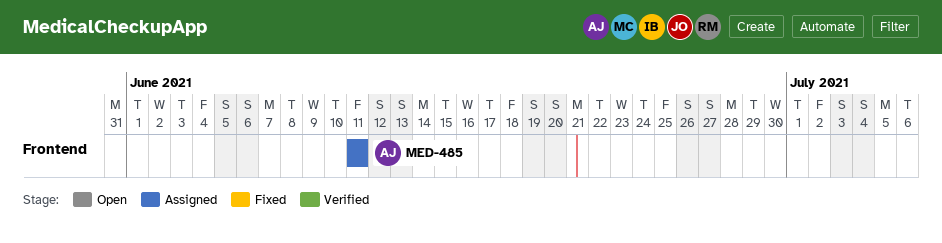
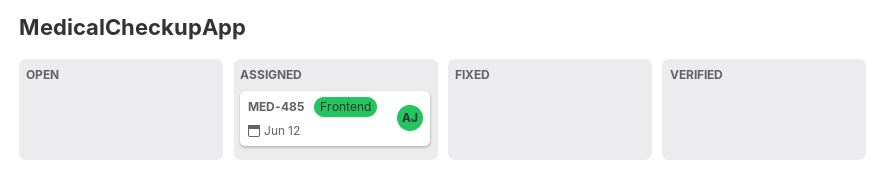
MED-485, due: Jun 11 -> Jun 12

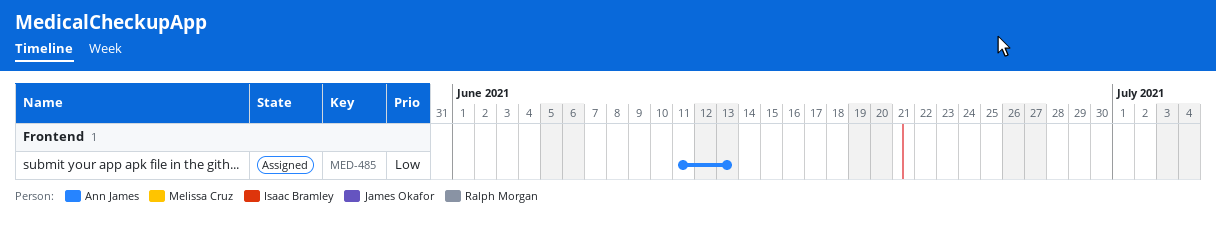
MED-485, due: Jun 12 -> Jun 13

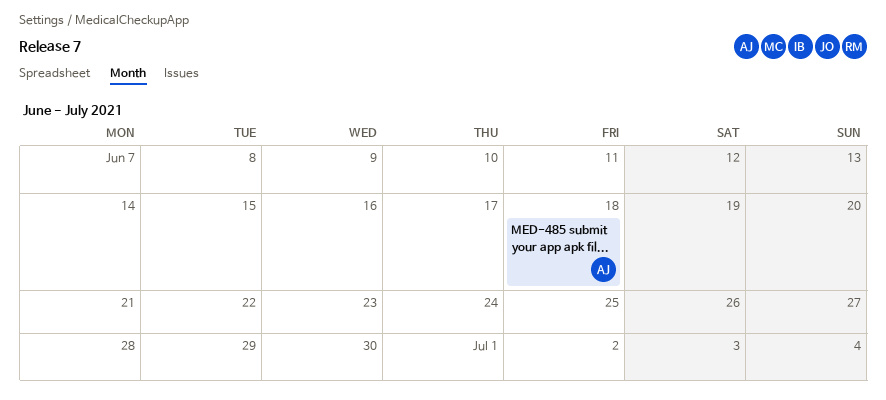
MED-485, due: Jun 13 -> Jun 18

